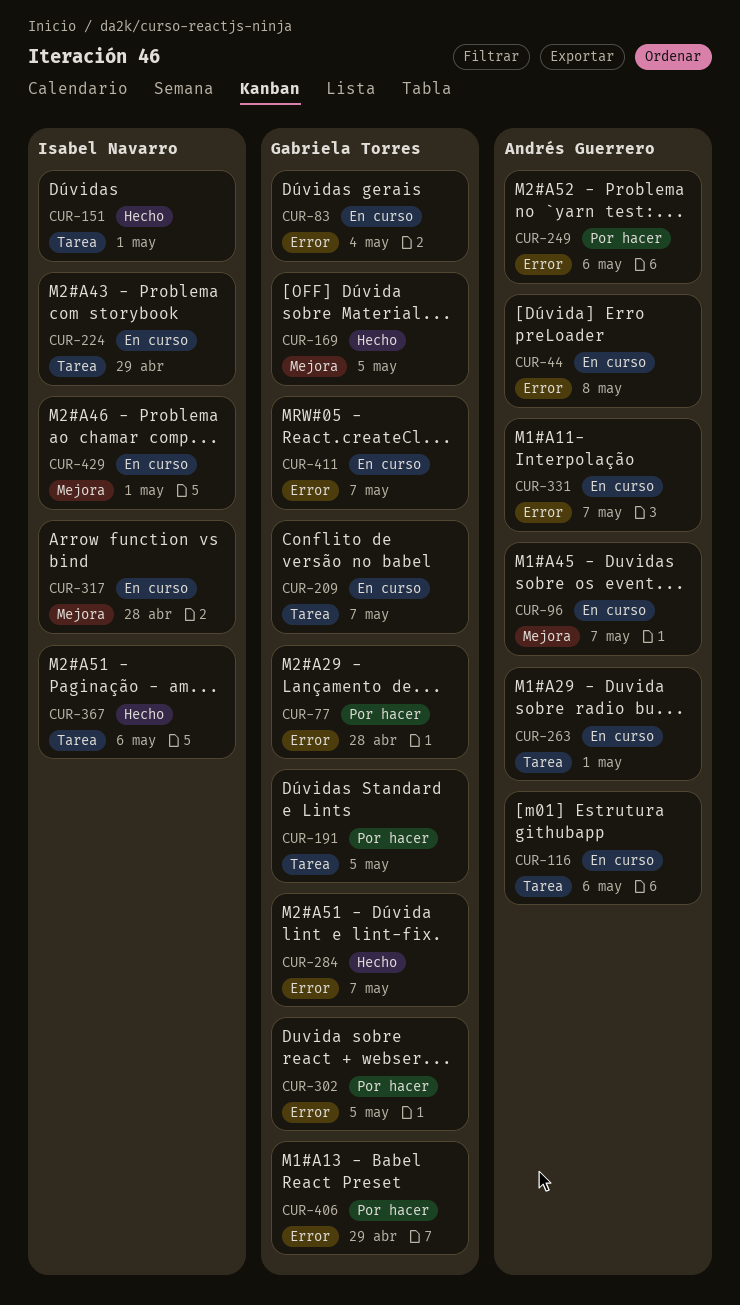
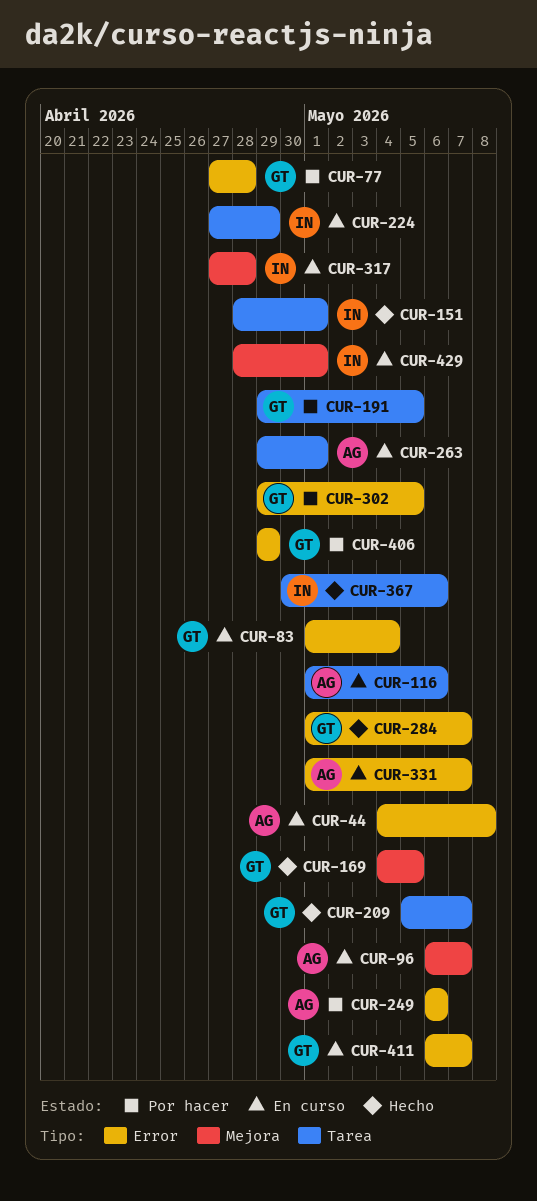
CUR-209, status: En curso -> Hecho

